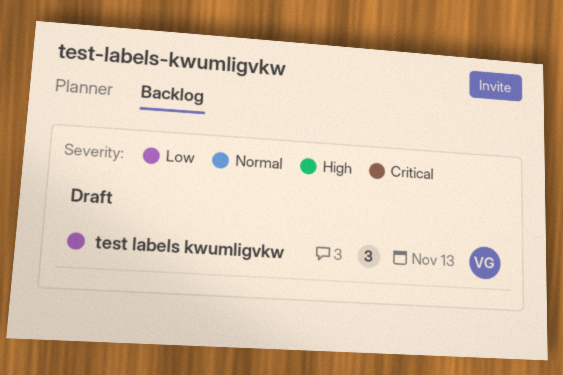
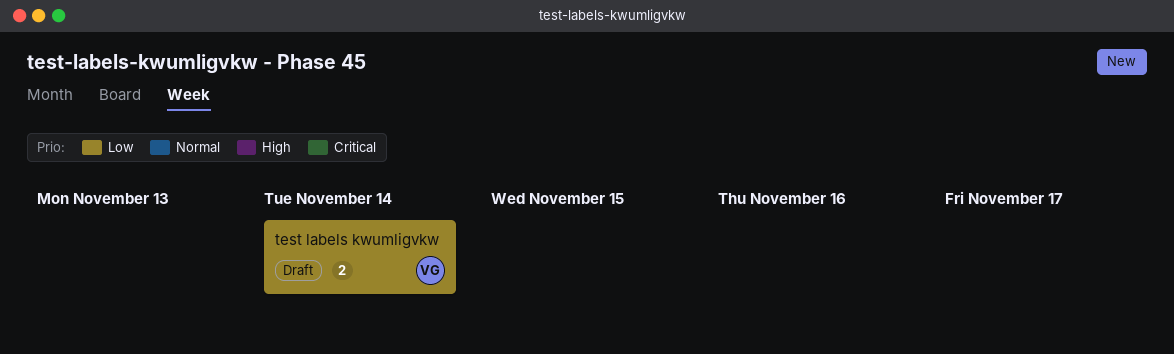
test labels kwumligvkw, estimate: 3 -> 2
test labels kwumligvkw, due: Nov 13 -> Nov 14

